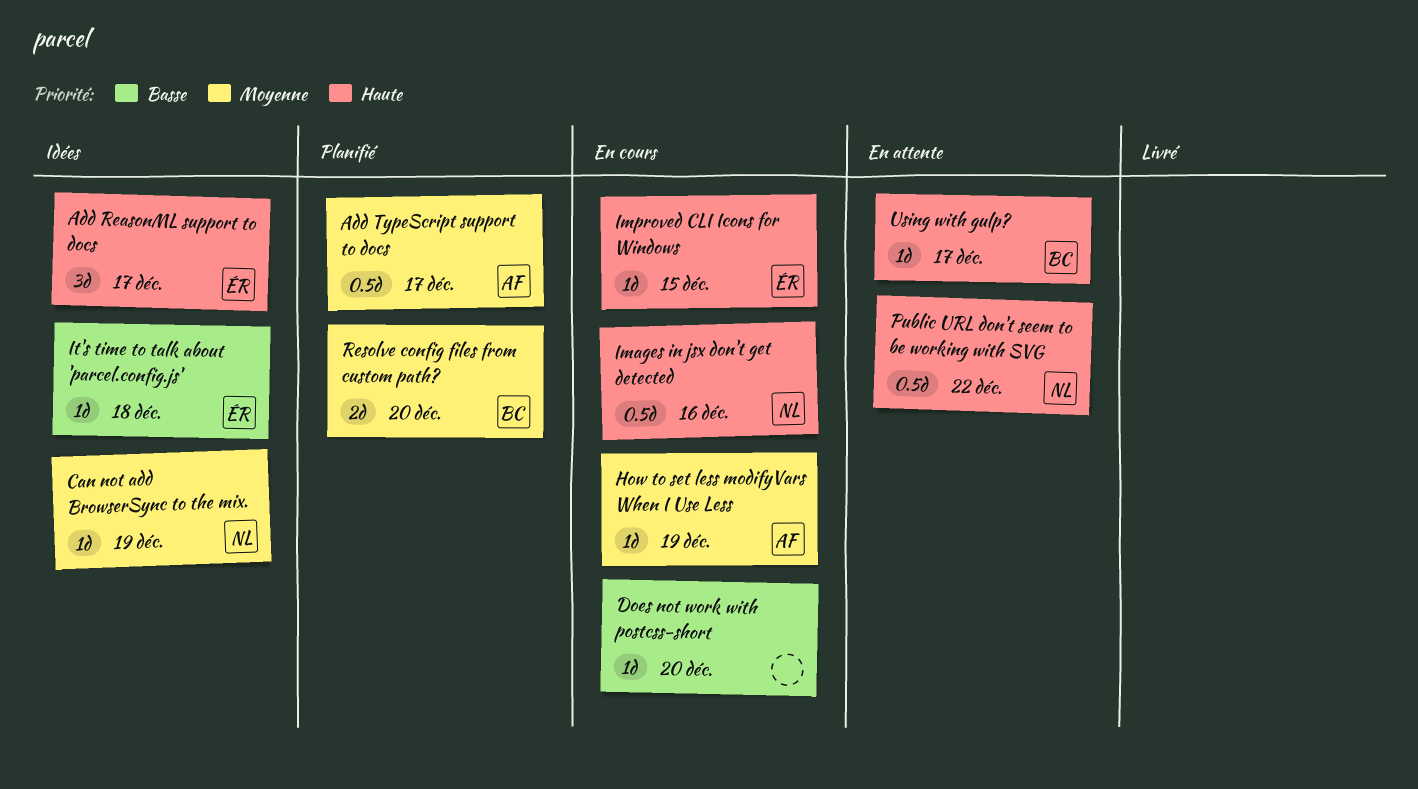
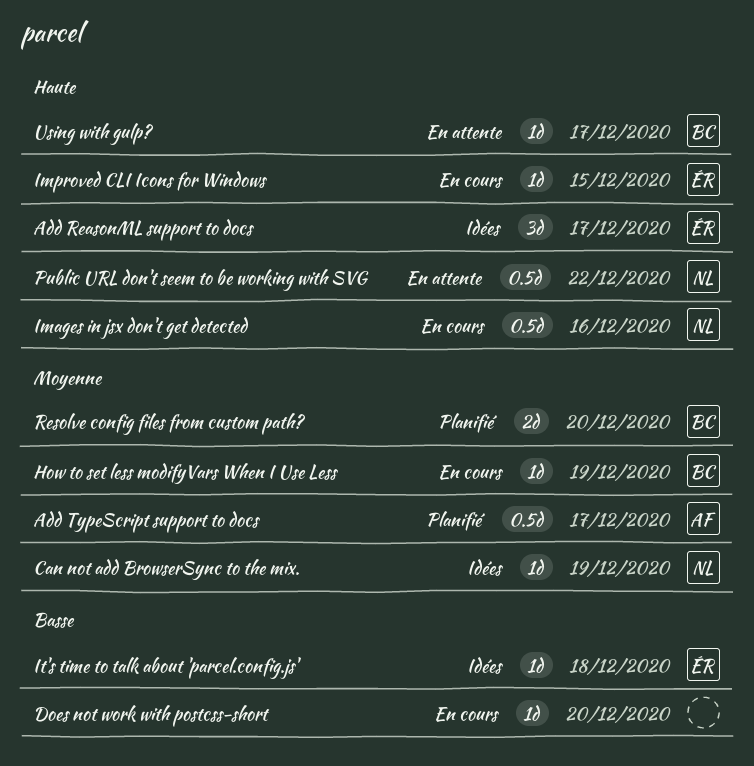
How to set less modifyVars When I Use Less, owner: AF -> BC

